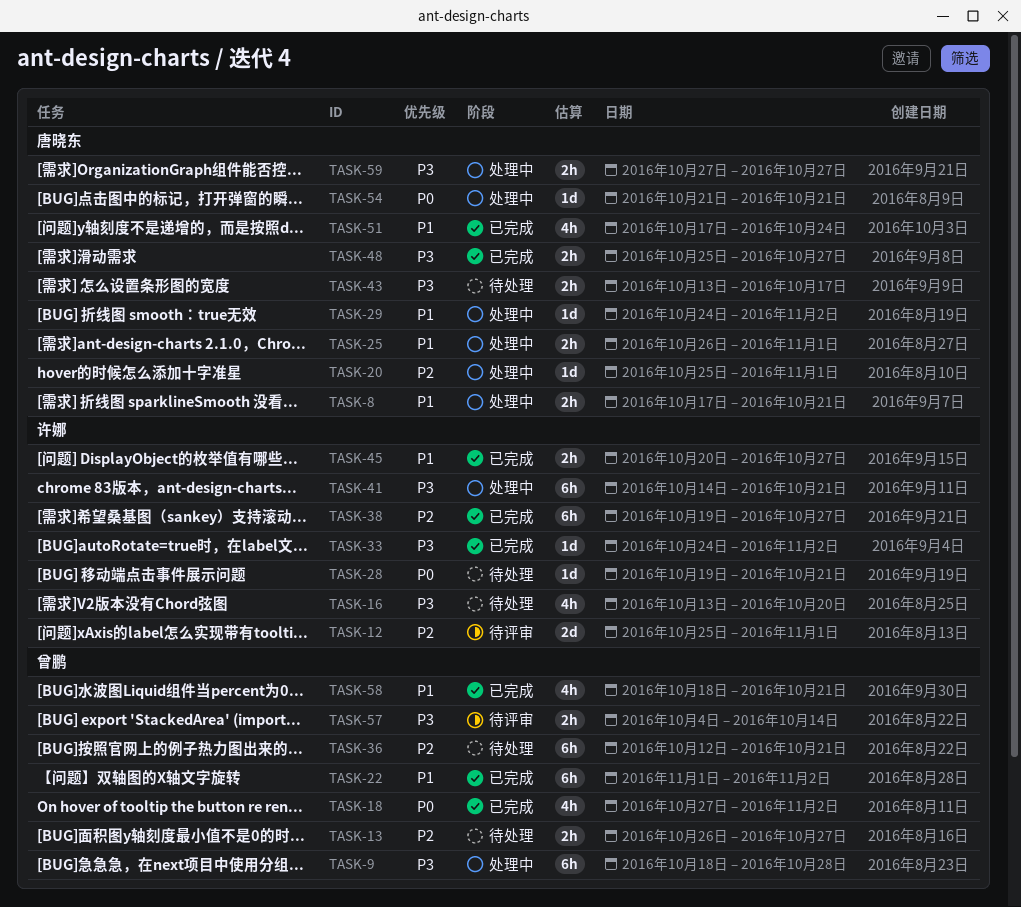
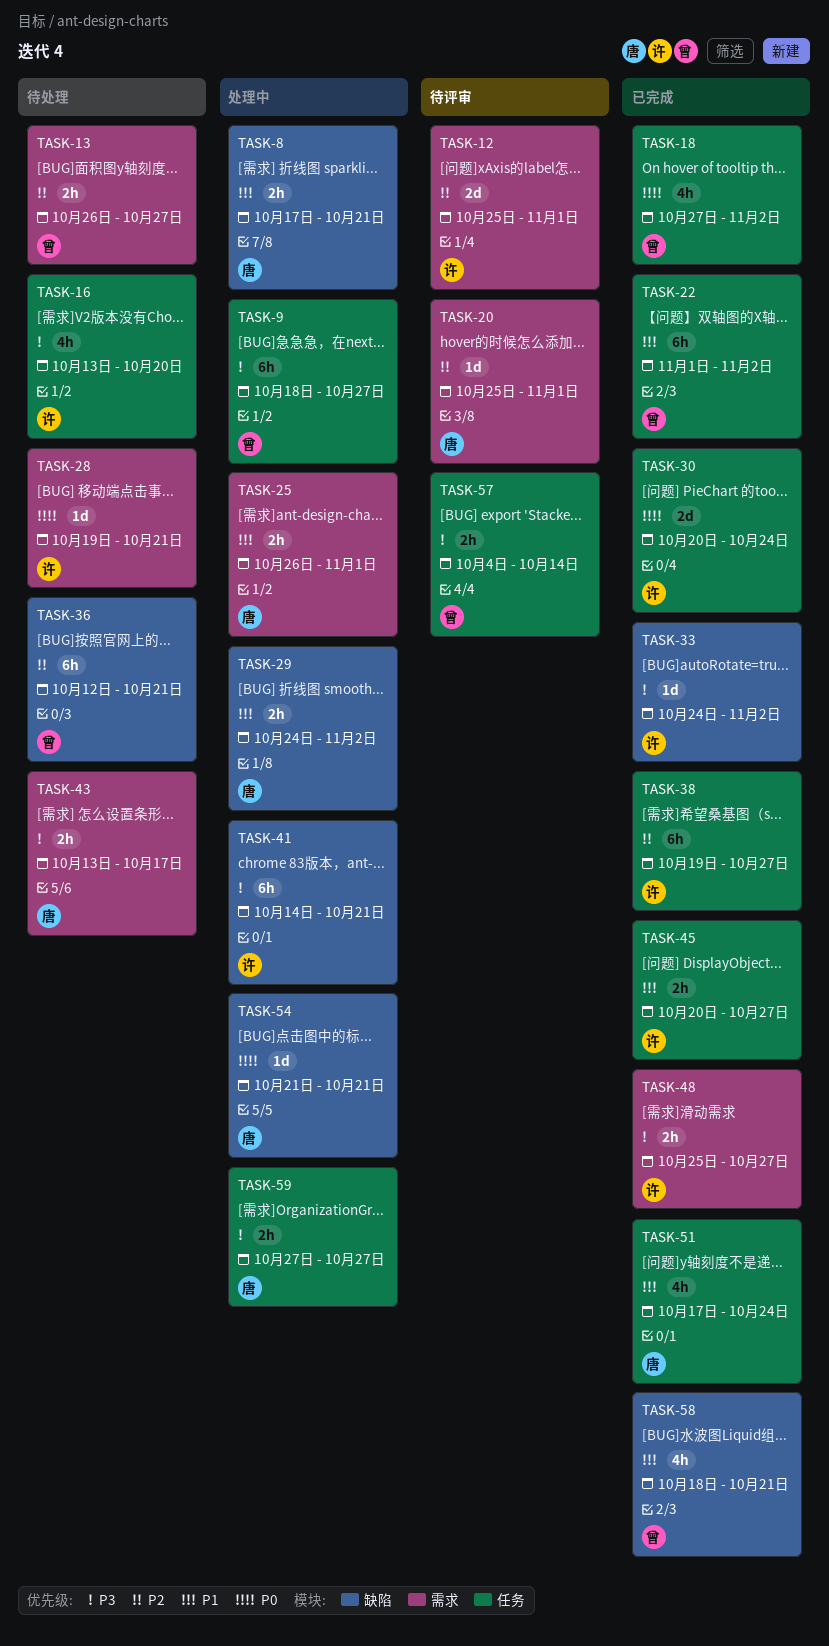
TASK-9, due: Oct 28 -> Oct 27
TASK-20, status: 处理中 -> 待评审
TASK-29, estimate: 1d -> 2h
TASK-30: none -> present
TASK-48, owner: 唐晓东 -> 许娜

